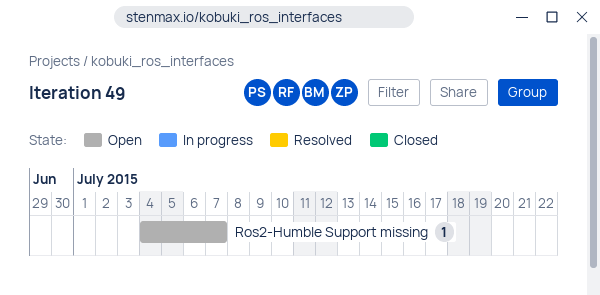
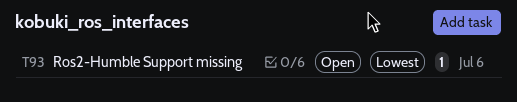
Ros2-Humble Support missing, due: Jul 7 -> Jul 6

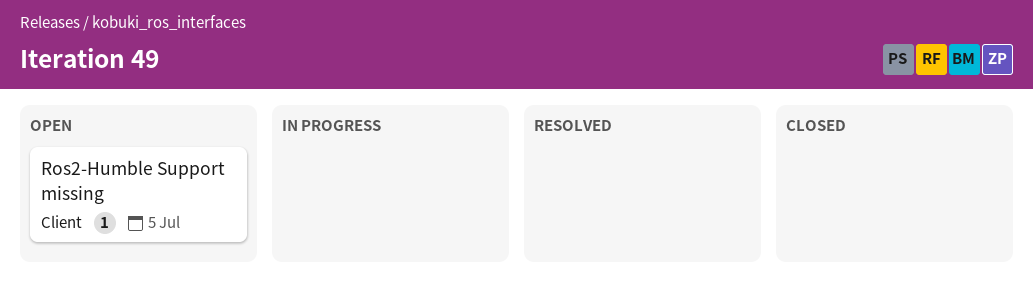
Ros2-Humble Support missing, due: Jul 6 -> Jul 5

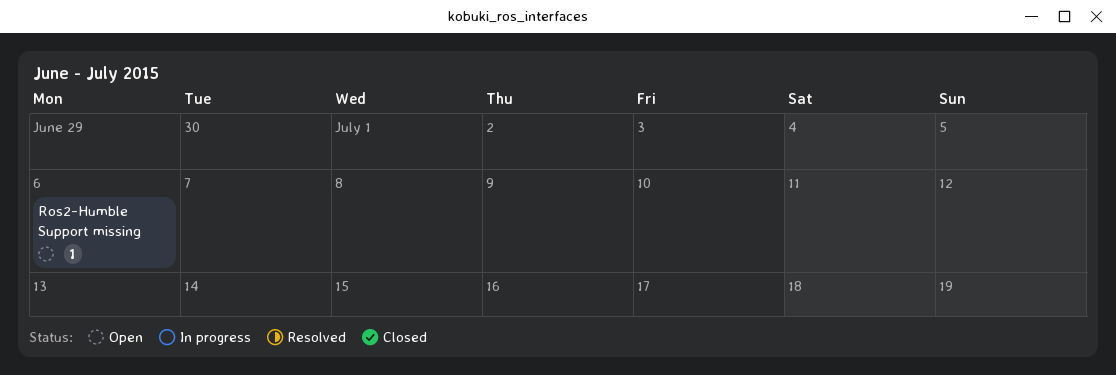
Ros2-Humble Support missing, due: Jul 5 -> Jul 6

